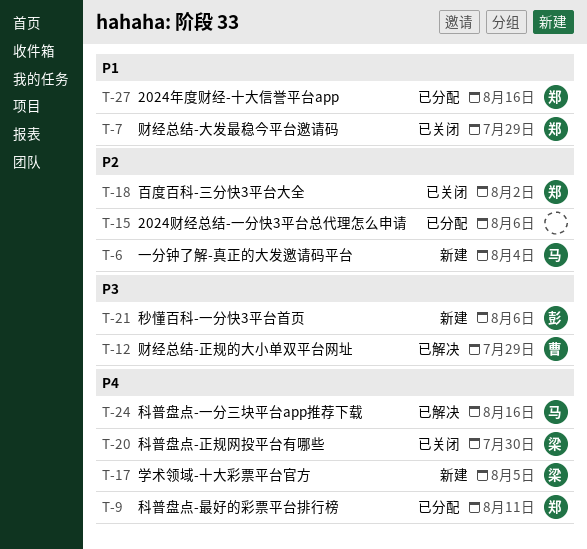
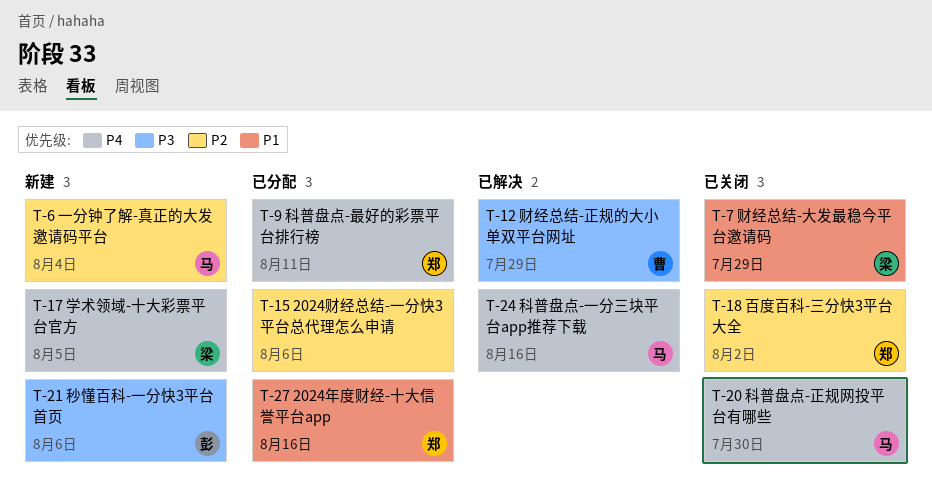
T-7, owner: 郑 -> 梁
T-20, owner: 梁 -> 马

